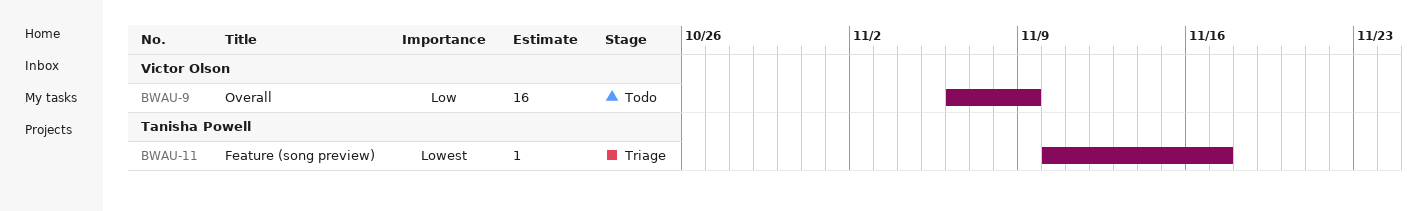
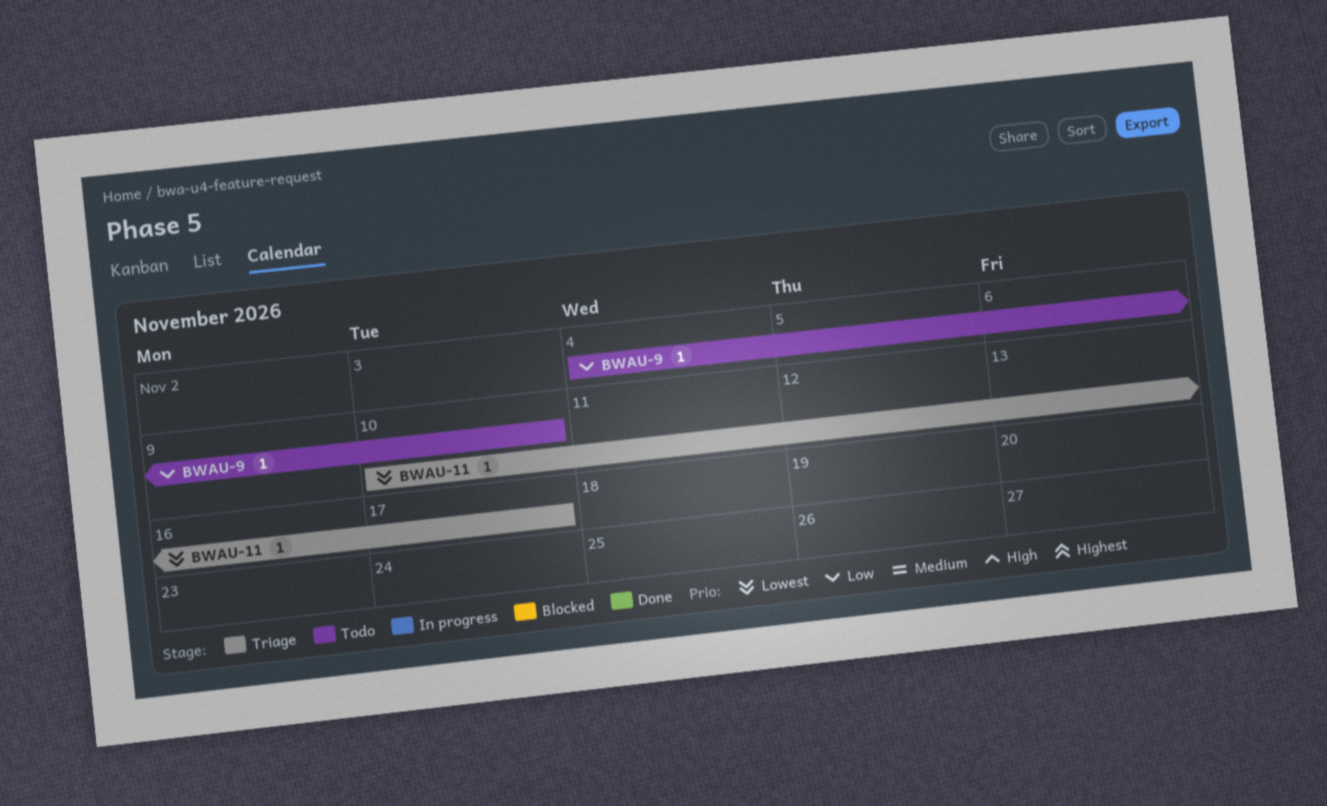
BWAU-9, estimate: 16 -> 1
BWAU-9, start: Nov 6 -> Nov 4
BWAU-9, due: Nov 9 -> Nov 10

